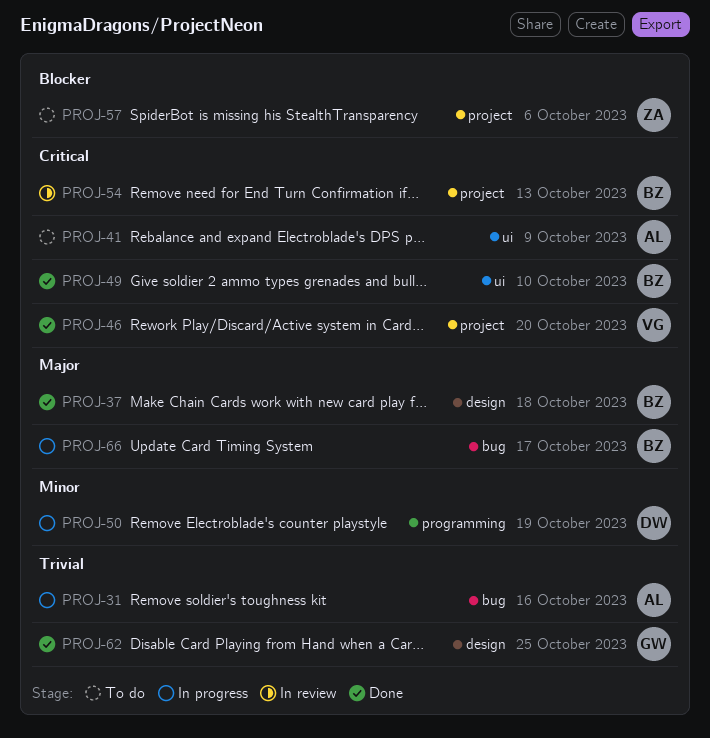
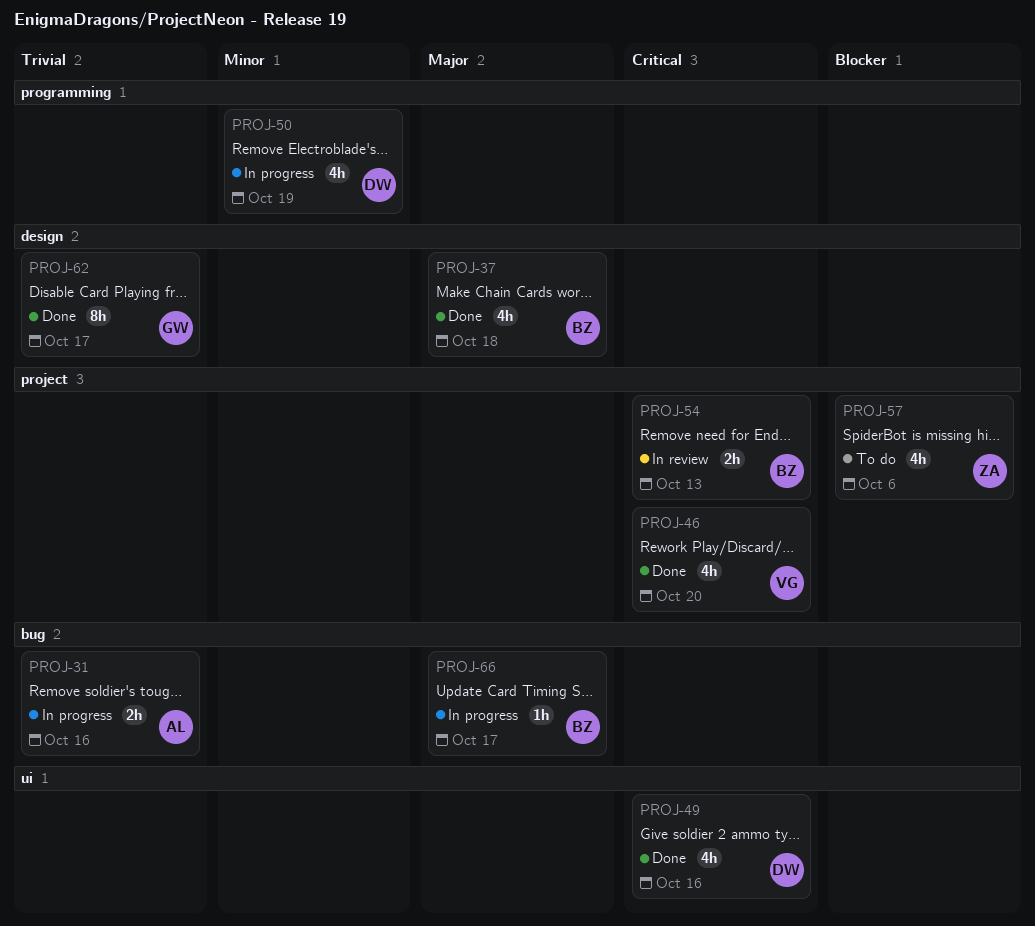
PROJ-41: present -> none
PROJ-49, owner: BZ -> DW
PROJ-49, due: Oct 10 -> Oct 16
PROJ-62, due: Oct 25 -> Oct 17

